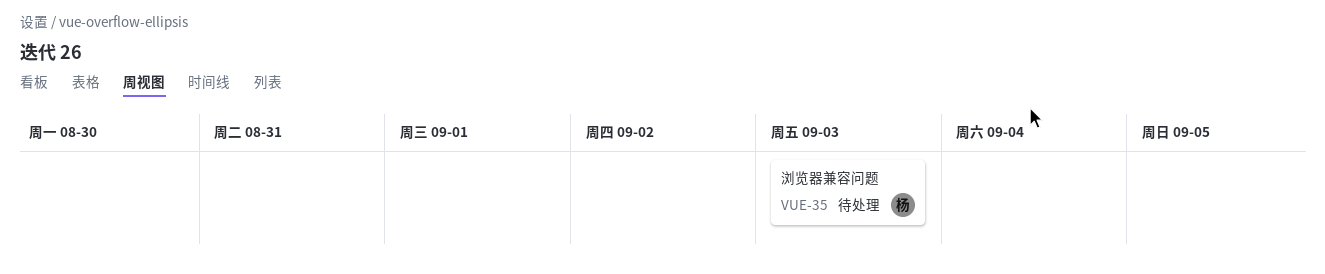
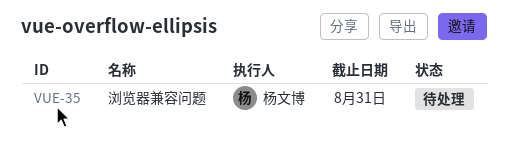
VUE-35, due: Sep 3 -> Aug 31

